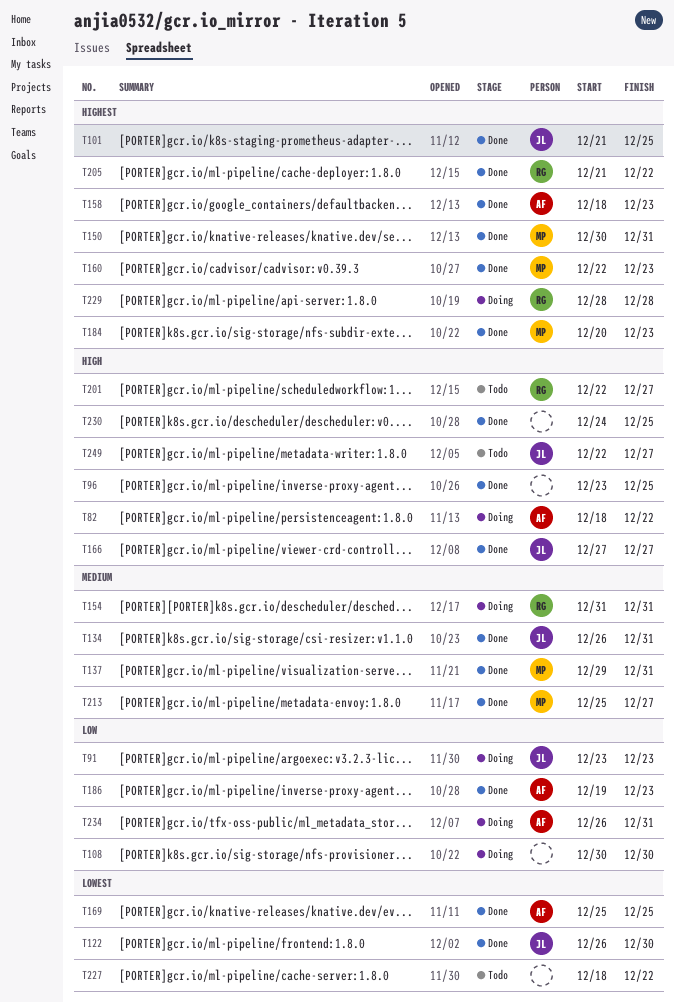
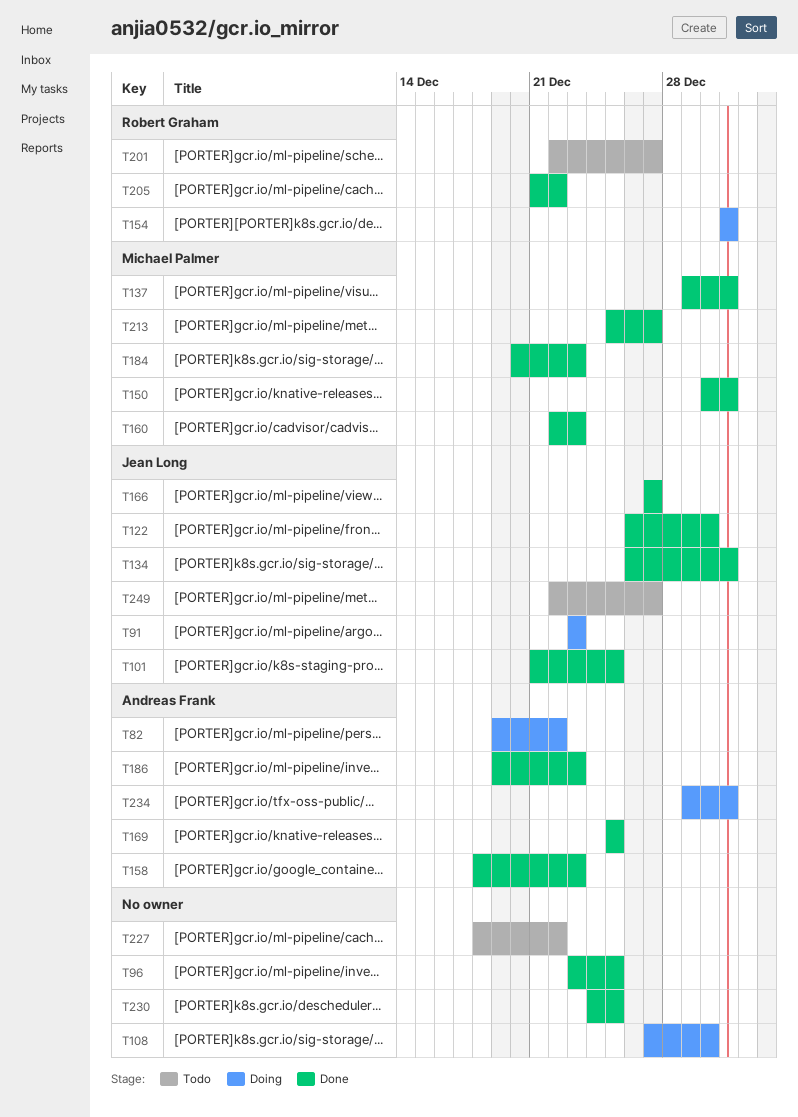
T82, start: Dec 18 -> Dec 19
T108, start: Dec 30 -> Dec 27
T229: present -> none
T234, start: Dec 26 -> Dec 29

